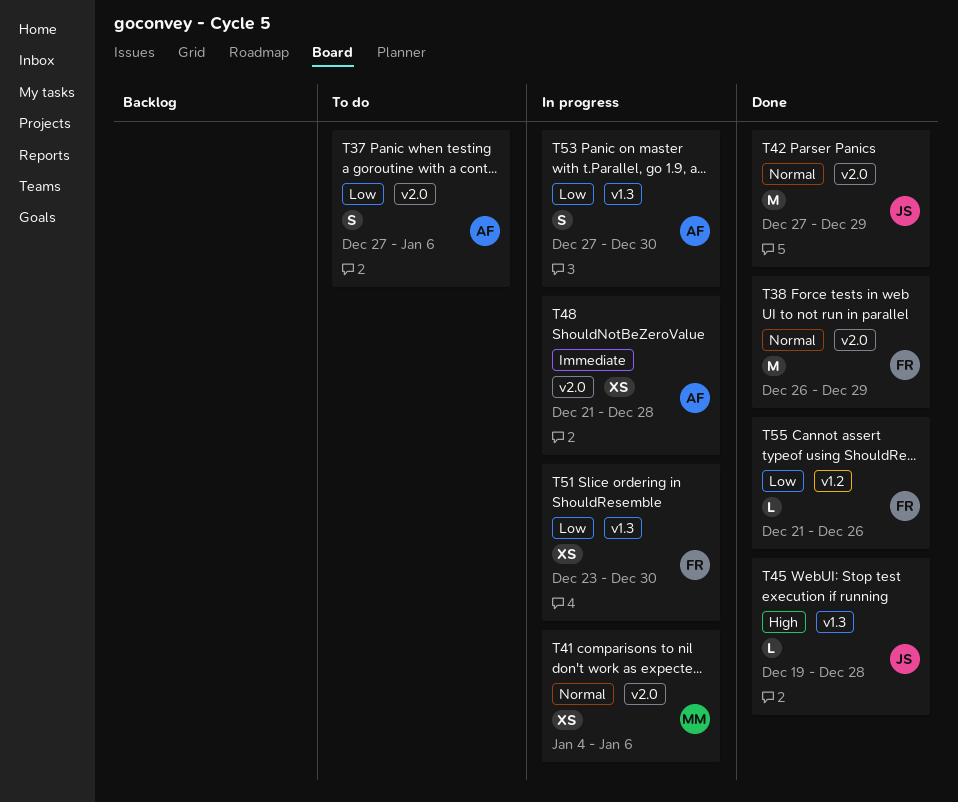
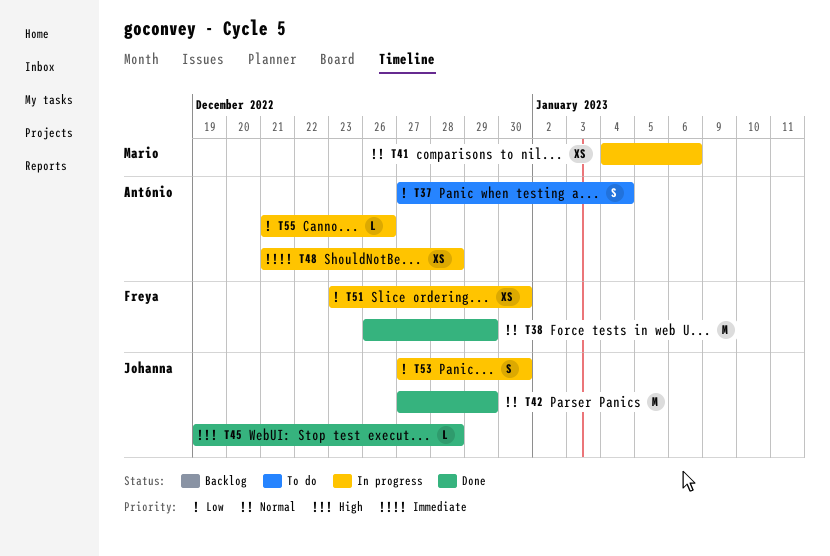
T37, due: Jan 6 -> Jan 4
T53, owner: António -> Johanna
T55, status: Done -> In progress
T55, owner: Freya -> António

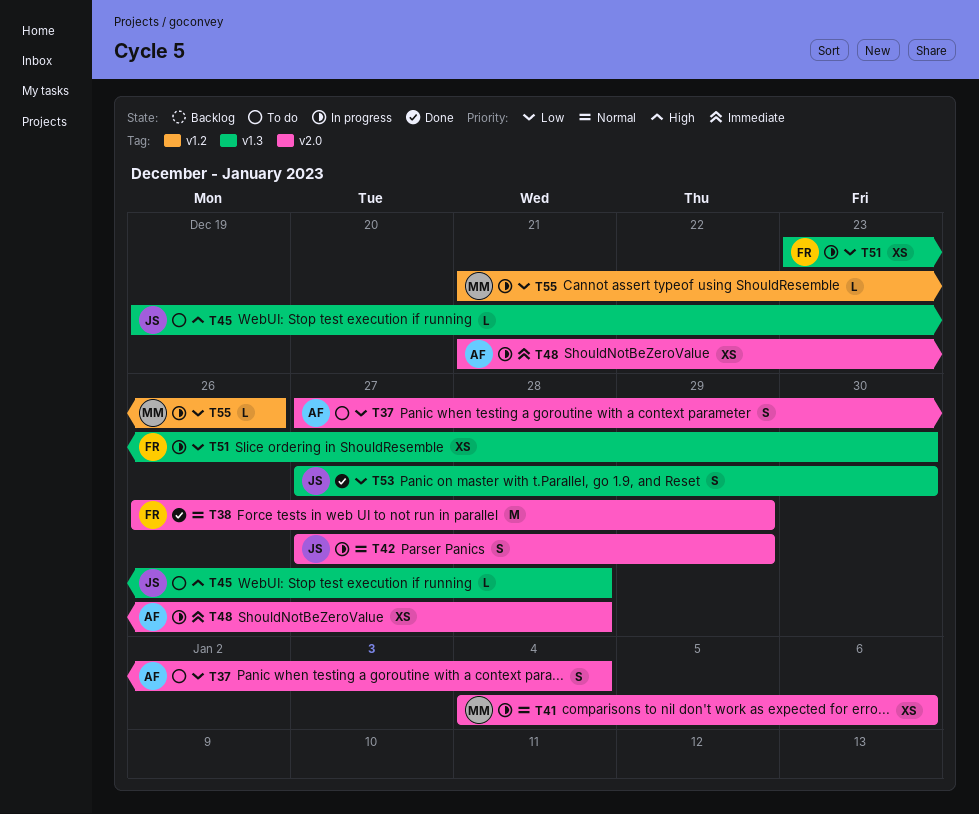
T42, status: Done -> In progress
T42, estimate: M -> S
T45, status: Done -> To do
T53, status: In progress -> Done
T55, owner: António -> Mario

